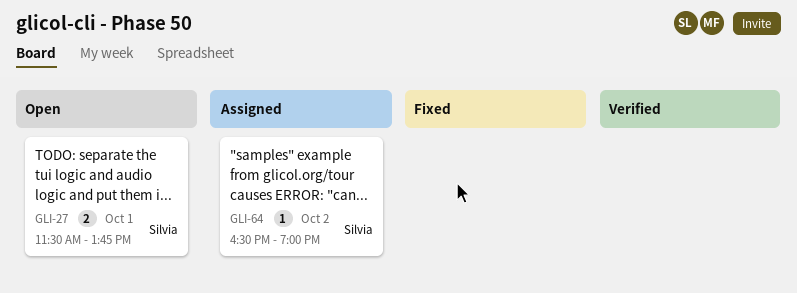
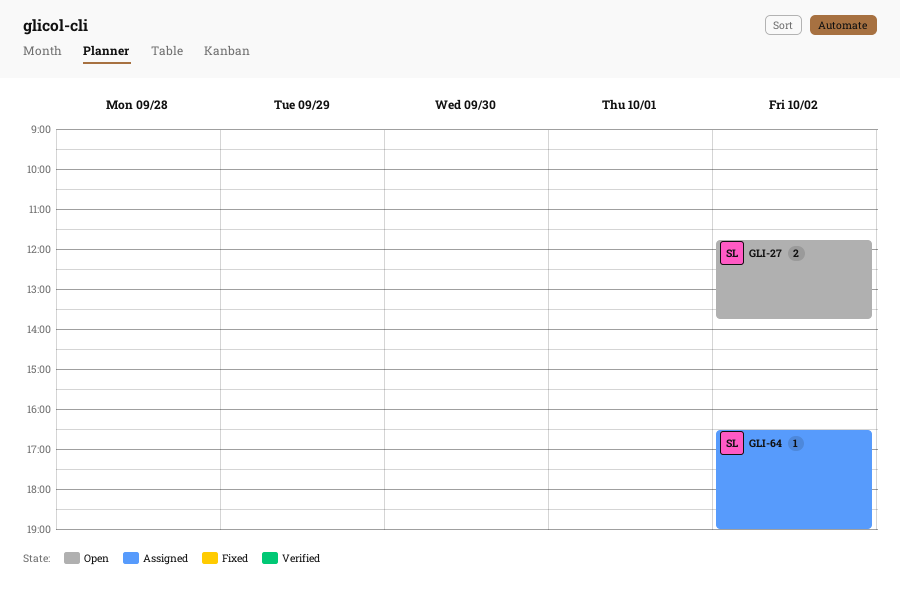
GLI-27, day: Oct 1 -> Oct 2
GLI-27, begins: 11:30 -> 11:45

